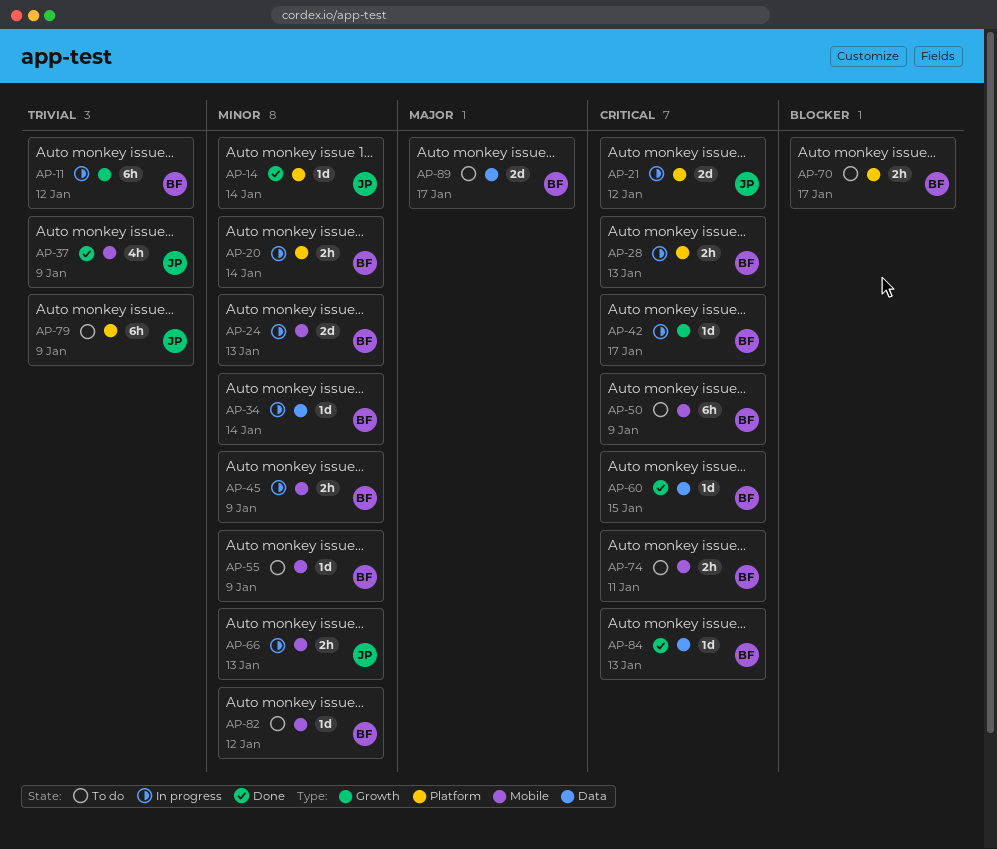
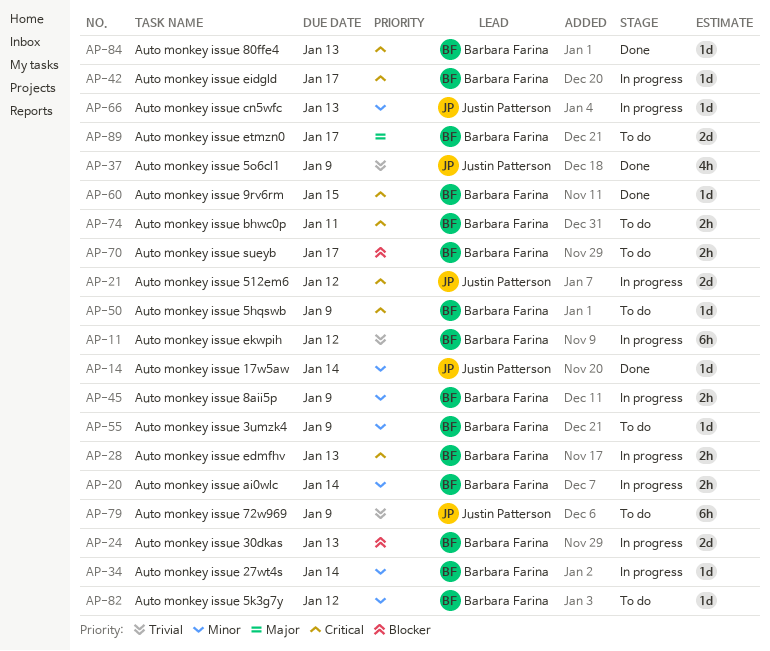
AP-24, priority: Minor -> Blocker
AP-50, estimate: 6h -> 1d
AP-66, estimate: 2h -> 1d

